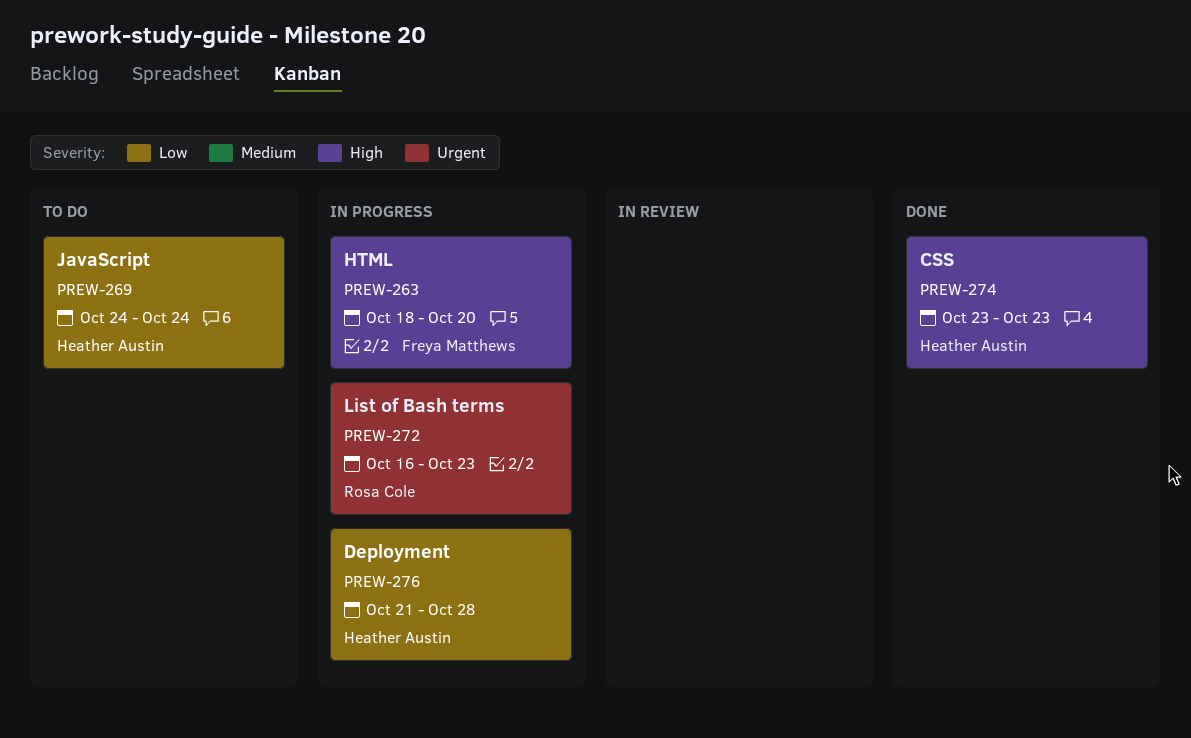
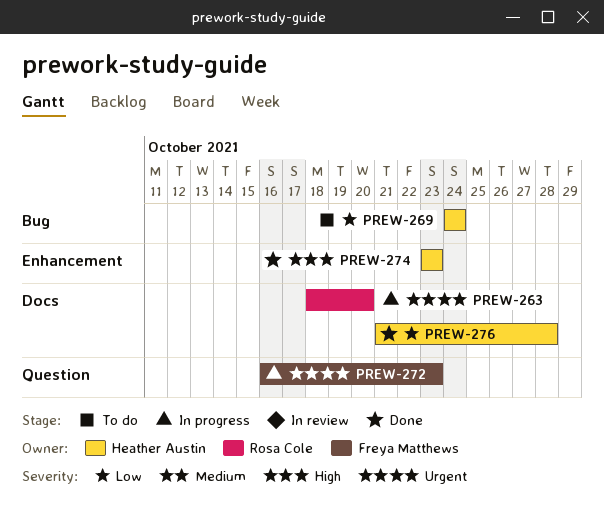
PREW-263, owner: Freya Matthews -> Rosa Cole
PREW-263, priority: High -> Urgent
PREW-272, owner: Rosa Cole -> Freya Matthews
PREW-276, status: In progress -> Done

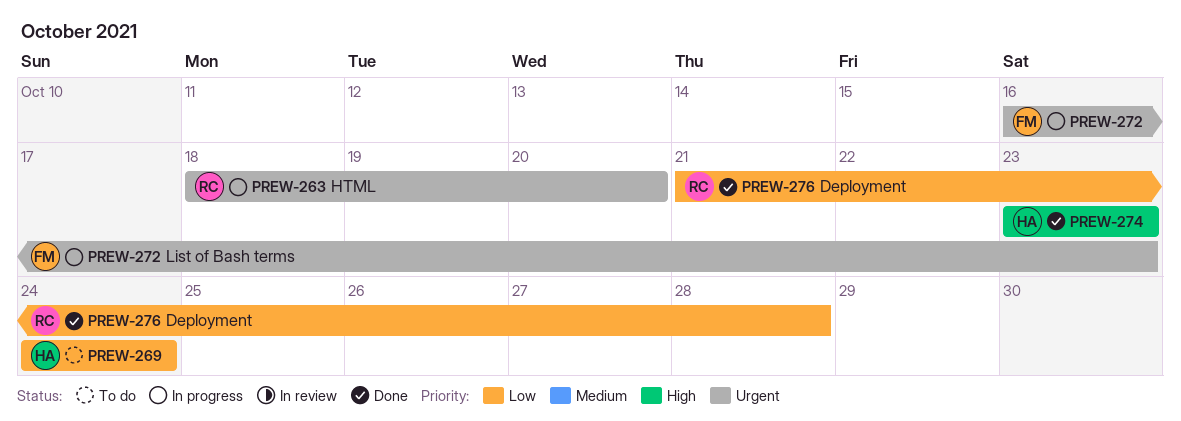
PREW-276, owner: Heather Austin -> Rosa Cole

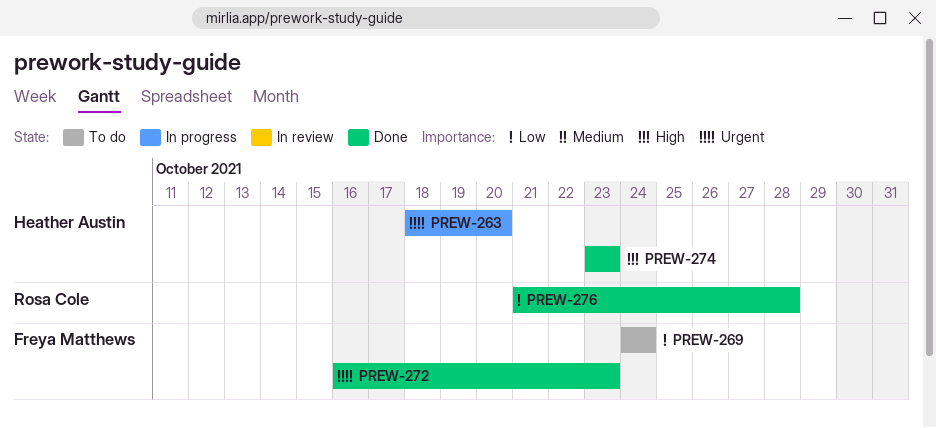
PREW-263, owner: Rosa Cole -> Heather Austin
PREW-269, owner: Heather Austin -> Freya Matthews
PREW-272, status: In progress -> Done

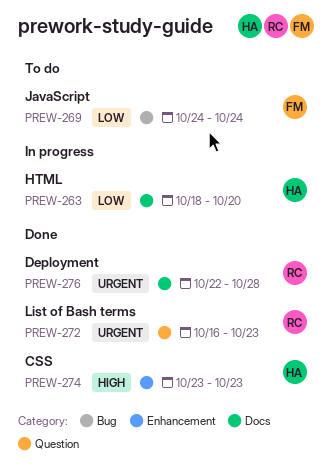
PREW-263, priority: Urgent -> Low
PREW-272, owner: Freya Matthews -> Rosa Cole
PREW-276, priority: Low -> Urgent
PREW-276, start: Oct 21 -> Oct 22

